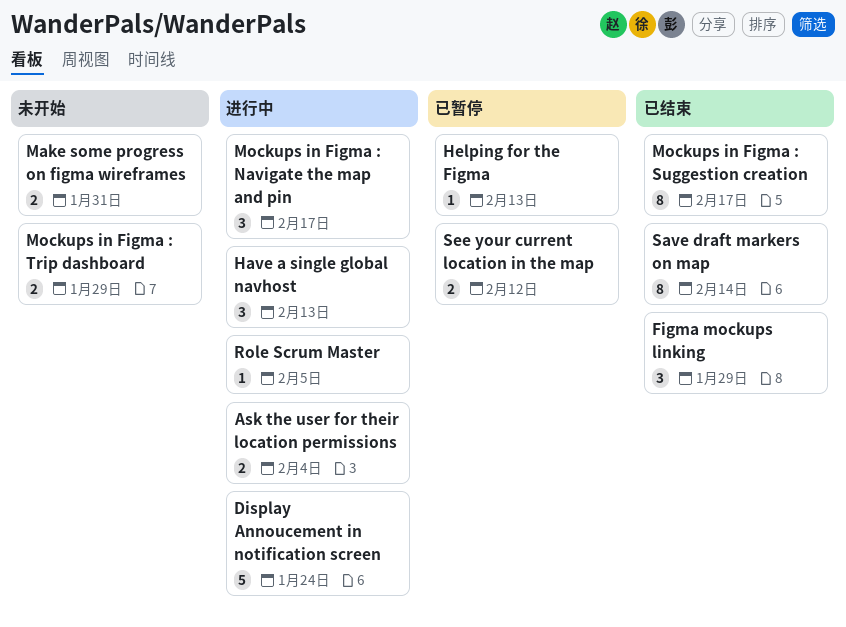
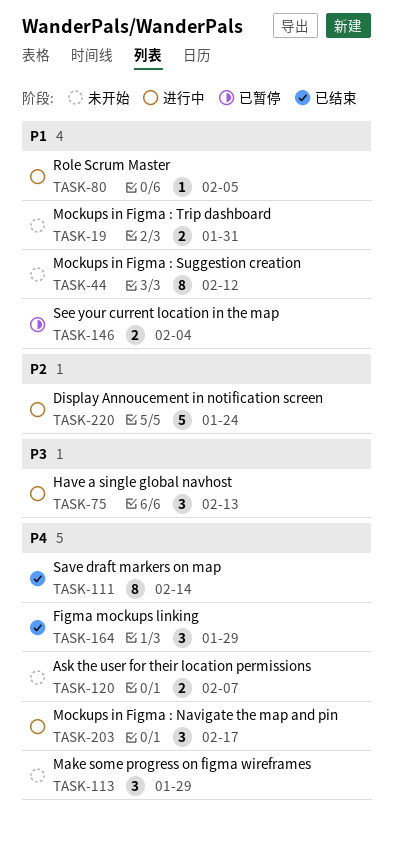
Ask the user for their location permissions, status: 进行中 -> 未开始
Ask the user for their location permissions, due: Feb 4 -> Feb 7
Helping for the Figma: present -> none
Make some progress on figma wireframes, estimate: 2 -> 3
Make some progress on figma wireframes, due: Jan 31 -> Jan 29
Mockups in Figma : Suggestion creation, status: 已结束 -> 未开始
Mockups in Figma : Suggestion creation, due: Feb 17 -> Feb 12
Mockups in Figma : Trip dashboard, due: Jan 29 -> Jan 31
See your current location in the map, due: Feb 12 -> Feb 4

